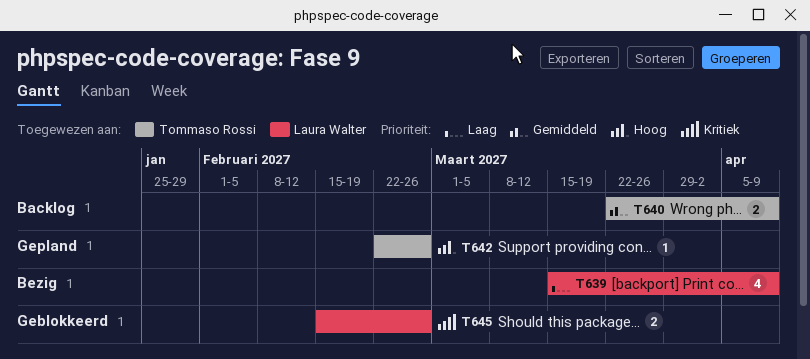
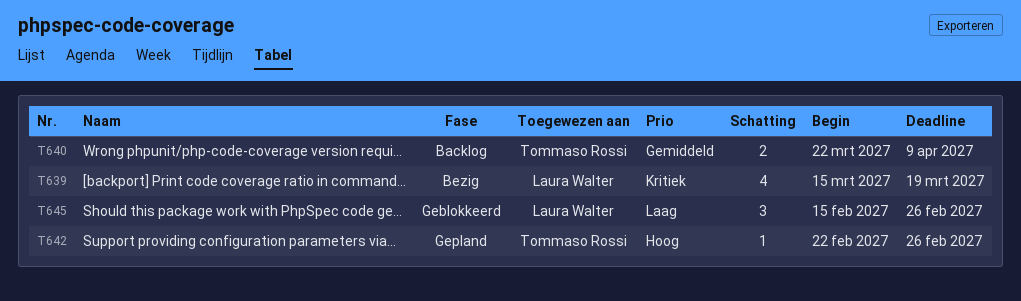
T639, priority: Laag -> Kritiek
T639, due: Apr 9 -> Mar 19
T645, priority: Kritiek -> Laag
T645, estimate: 2 -> 3

